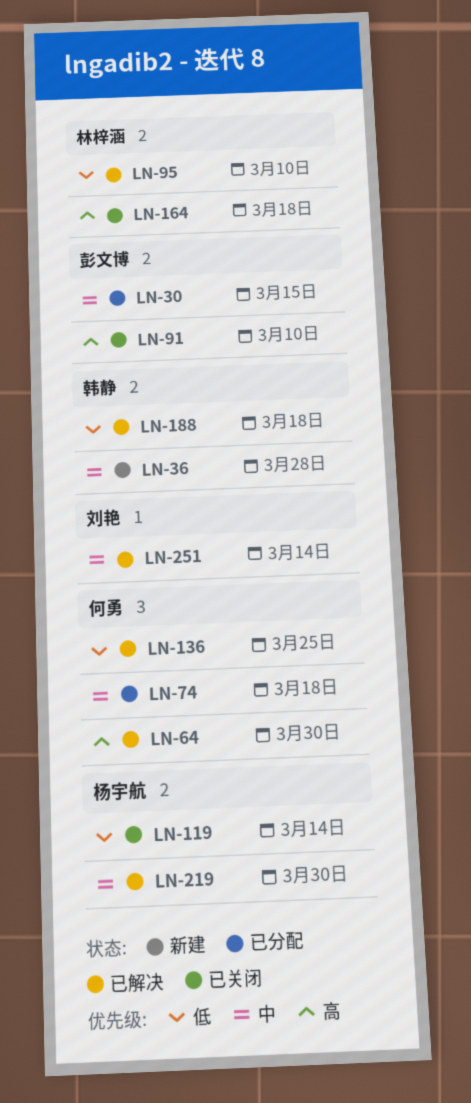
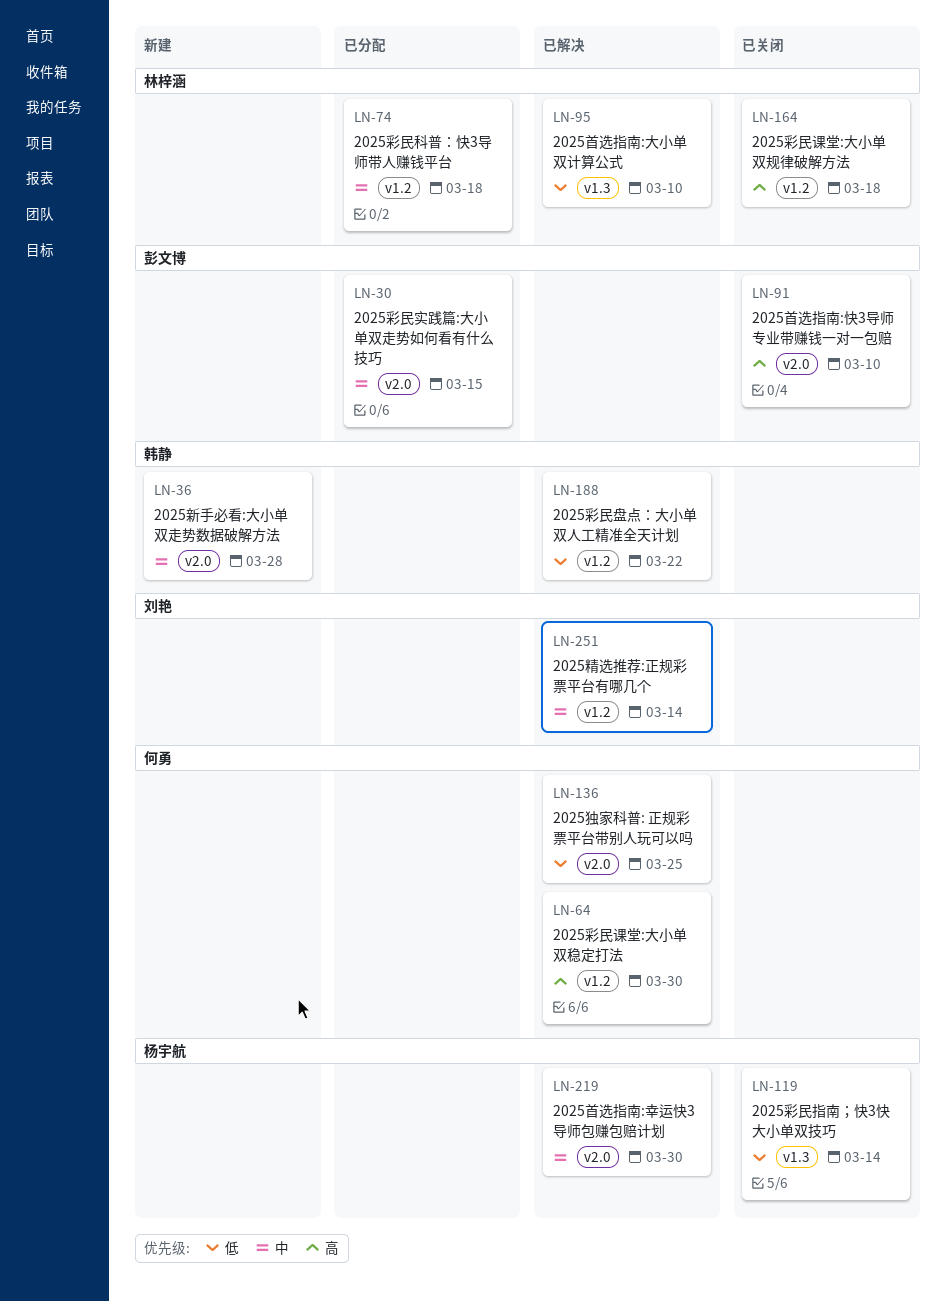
LN-74, owner: 何勇 -> 林梓涵
LN-188, due: Mar 18 -> Mar 22

